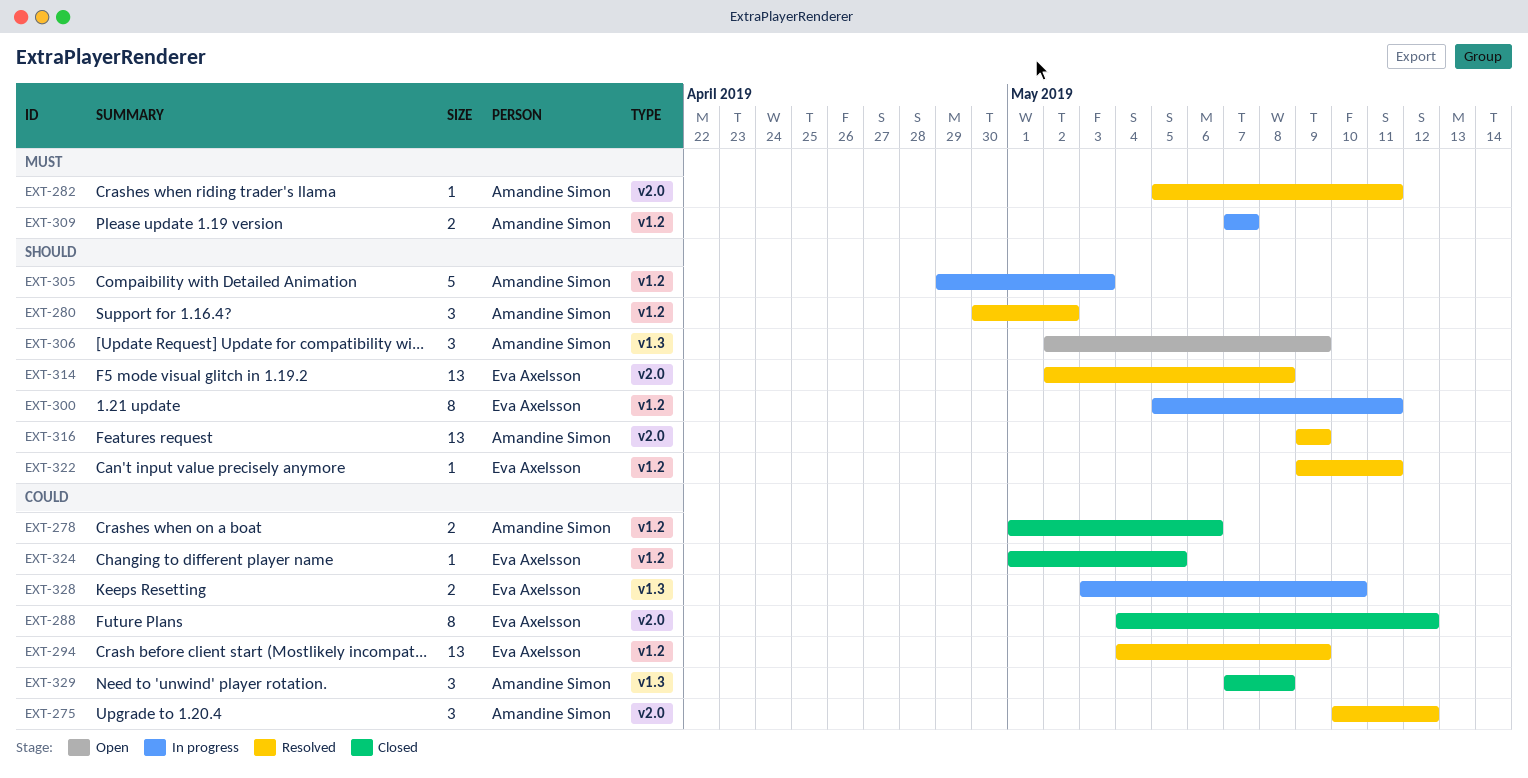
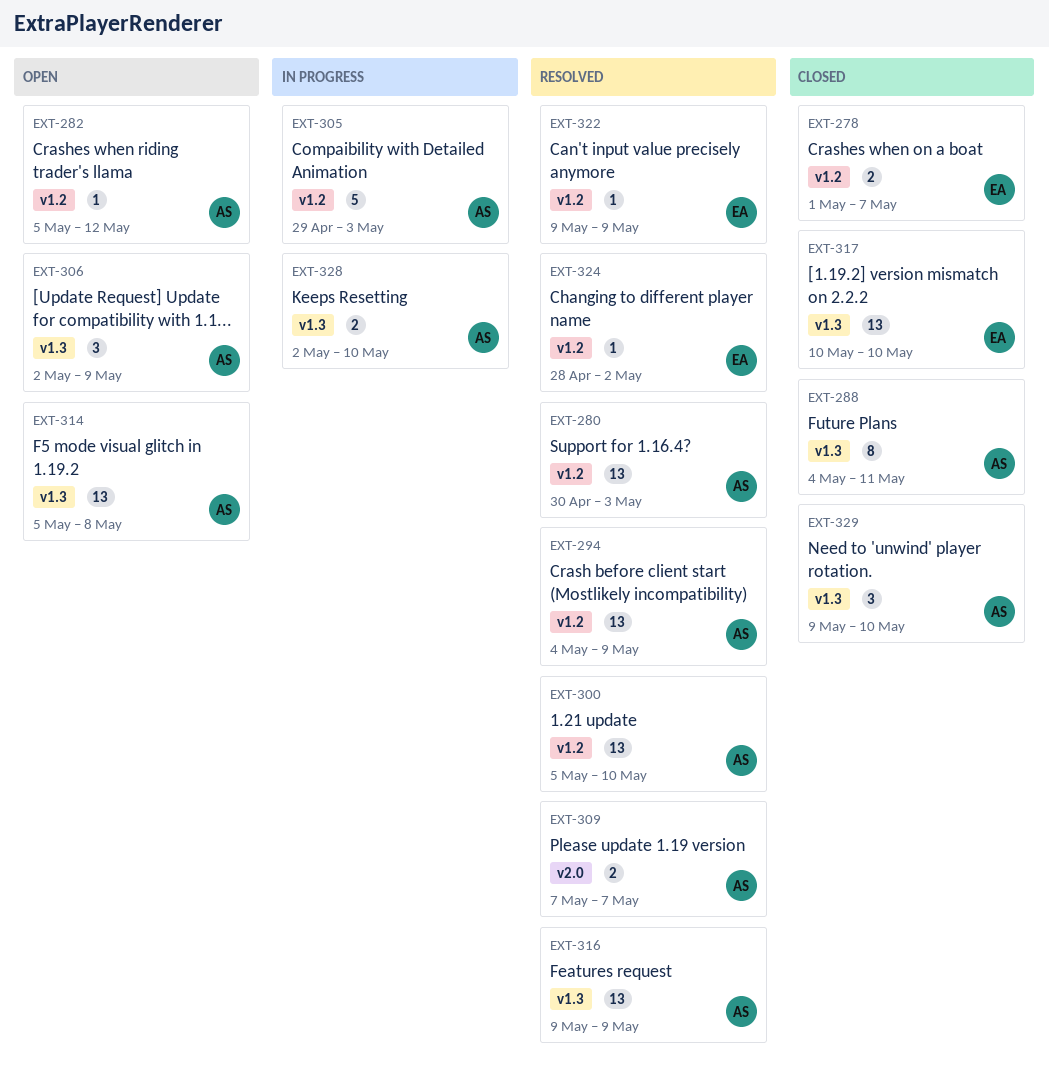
EXT-275: present -> none
EXT-278, owner: Amandine Simon -> Eva Axelsson
EXT-278, due: May 6 -> May 7
EXT-280, estimate: 3 -> 13
EXT-280, due: May 2 -> May 3
EXT-282, status: Resolved -> Open
EXT-282, label: v2.0 -> v1.2
EXT-282, due: May 11 -> May 12
EXT-288, owner: Eva Axelsson -> Amandine Simon
EXT-288, label: v2.0 -> v1.3
EXT-288, due: May 12 -> May 11
EXT-294, owner: Eva Axelsson -> Amandine Simon
EXT-300, status: In progress -> Resolved
EXT-300, owner: Eva Axelsson -> Amandine Simon
EXT-300, estimate: 8 -> 13
EXT-300, due: May 11 -> May 10
EXT-309, status: In progress -> Resolved
EXT-309, label: v1.2 -> v2.0
EXT-314, status: Resolved -> Open
EXT-314, owner: Eva Axelsson -> Amandine Simon
EXT-314, label: v2.0 -> v1.3
EXT-314, start: May 2 -> May 5
EXT-316, label: v2.0 -> v1.3
EXT-317: none -> present
EXT-322, due: May 11 -> May 9
EXT-324, status: Closed -> Resolved
EXT-324, start: May 1 -> Apr 28
EXT-324, due: May 5 -> May 2
EXT-328, owner: Eva Axelsson -> Amandine Simon
EXT-328, start: May 3 -> May 2
EXT-329, start: May 7 -> May 9
EXT-329, due: May 8 -> May 10

